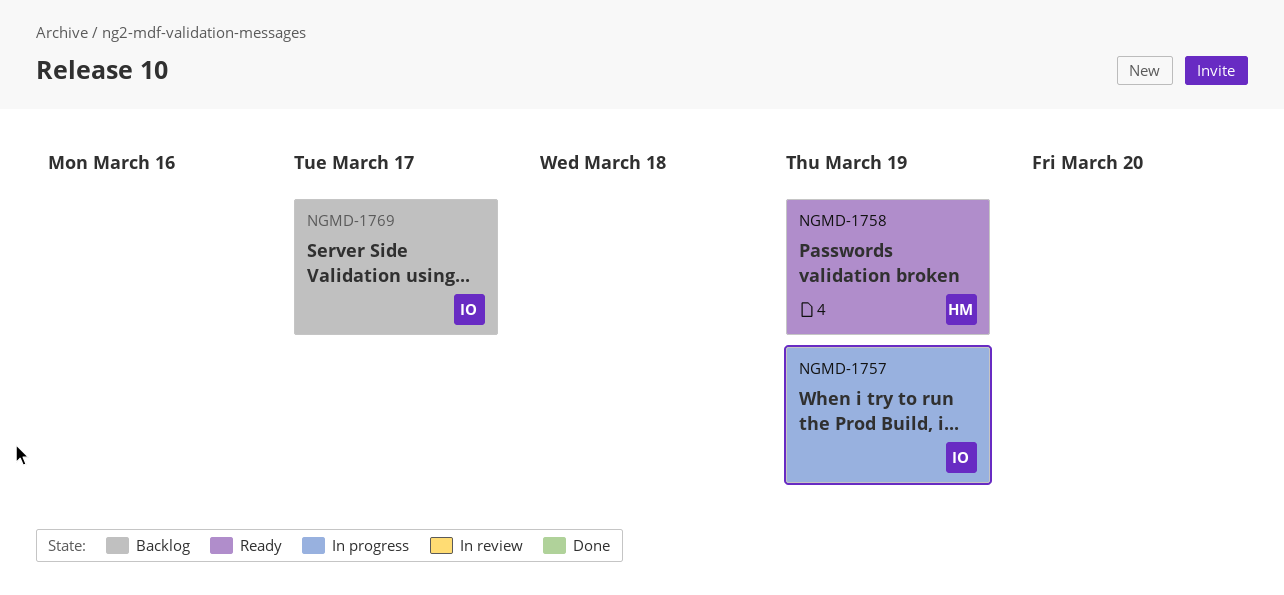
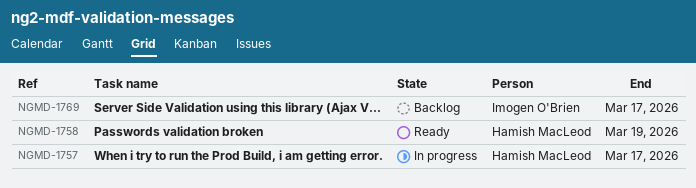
NGMD-1757, owner: Imogen O'Brien -> Hamish MacLeod
NGMD-1757, due: Mar 19 -> Mar 17

